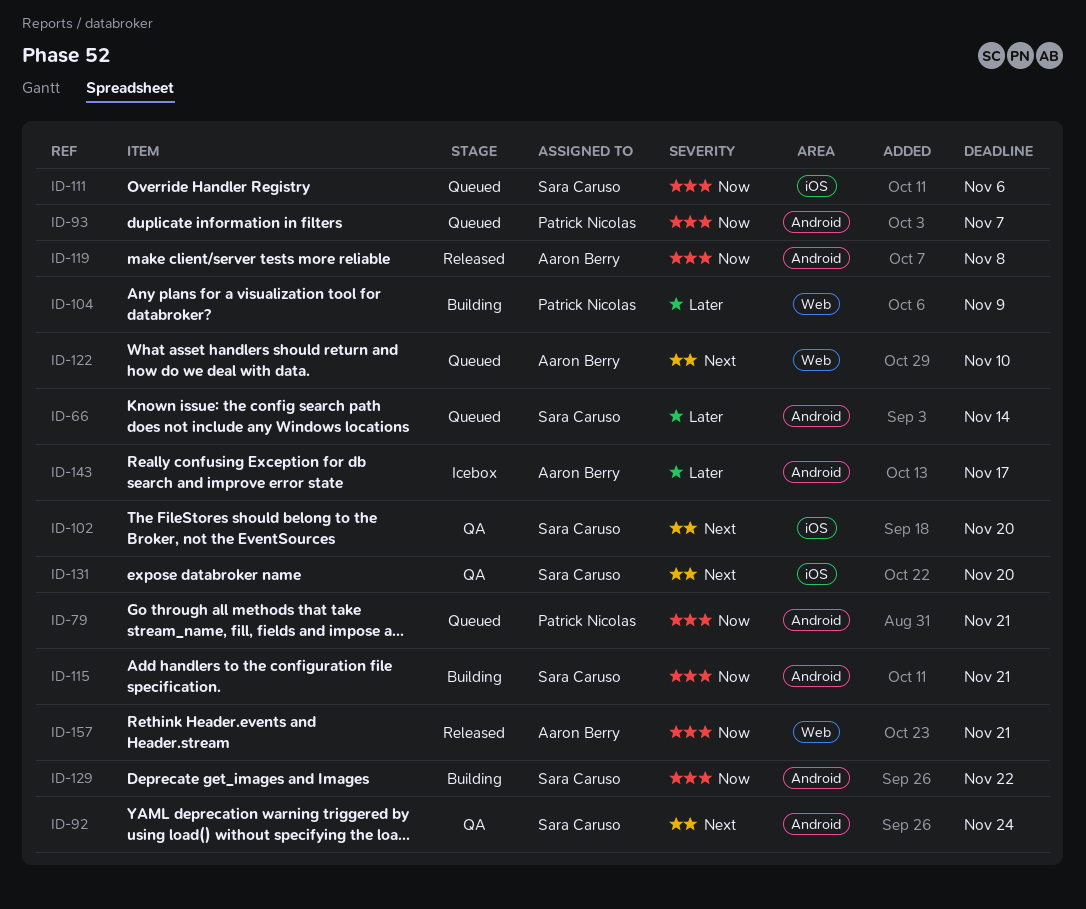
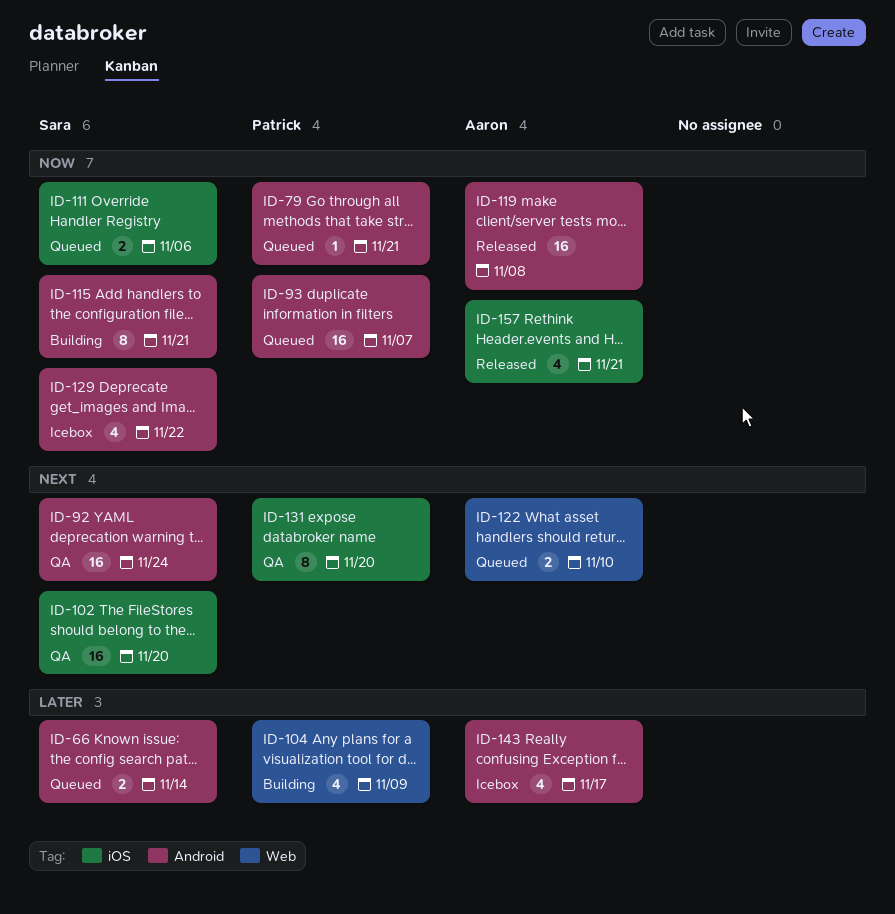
ID-129, status: Building -> Icebox
ID-131, owner: Sara Caruso -> Patrick Nicolas
ID-157, label: Web -> iOS

